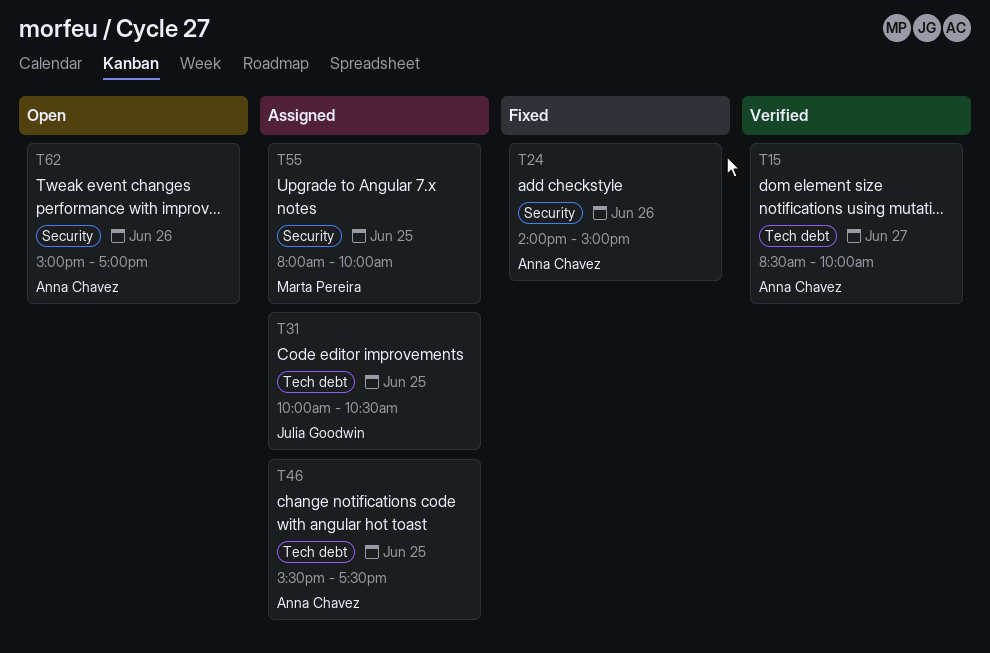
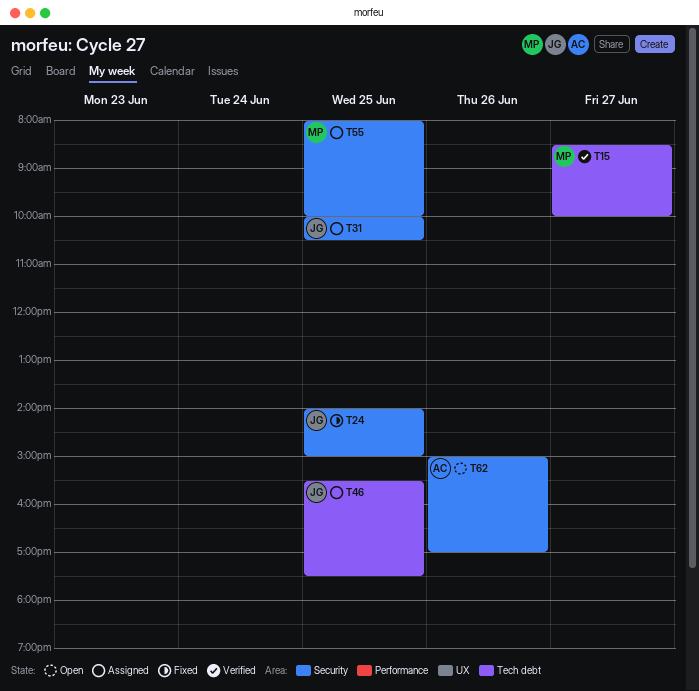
T15, owner: Anna Chavez -> Marta Pereira
T24, owner: Anna Chavez -> Julia Goodwin
T24, day: Jun 26 -> Jun 25
T31, label: Tech debt -> Security
T46, owner: Anna Chavez -> Julia Goodwin

